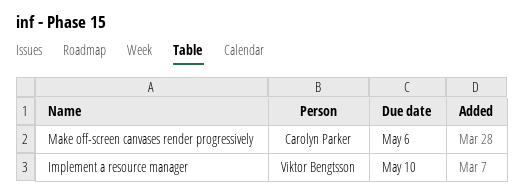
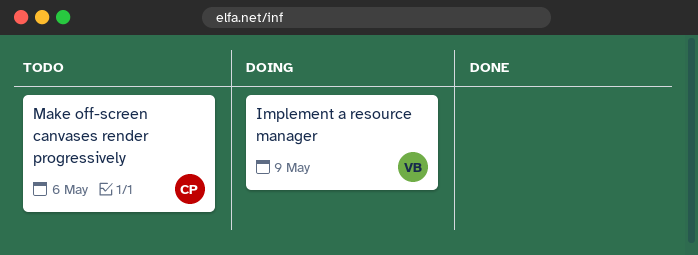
Implement a resource manager, due: May 10 -> May 9

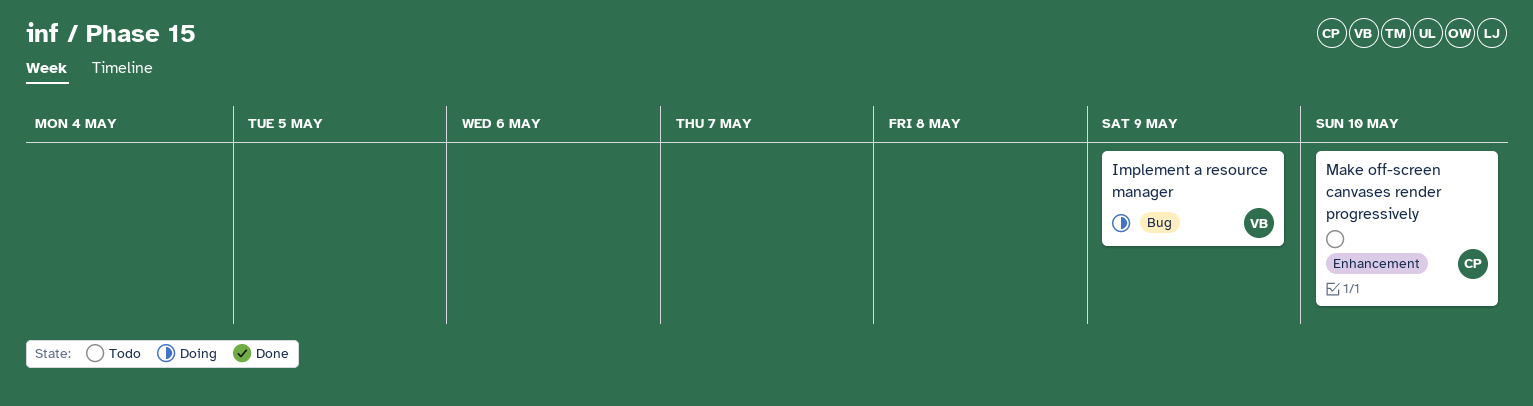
Make off-screen canvases render progressively, due: May 6 -> May 10

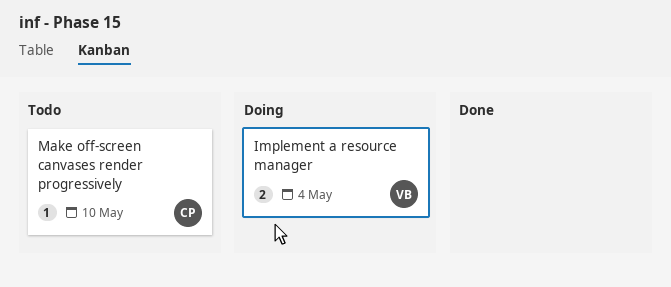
Implement a resource manager, due: May 9 -> May 4

